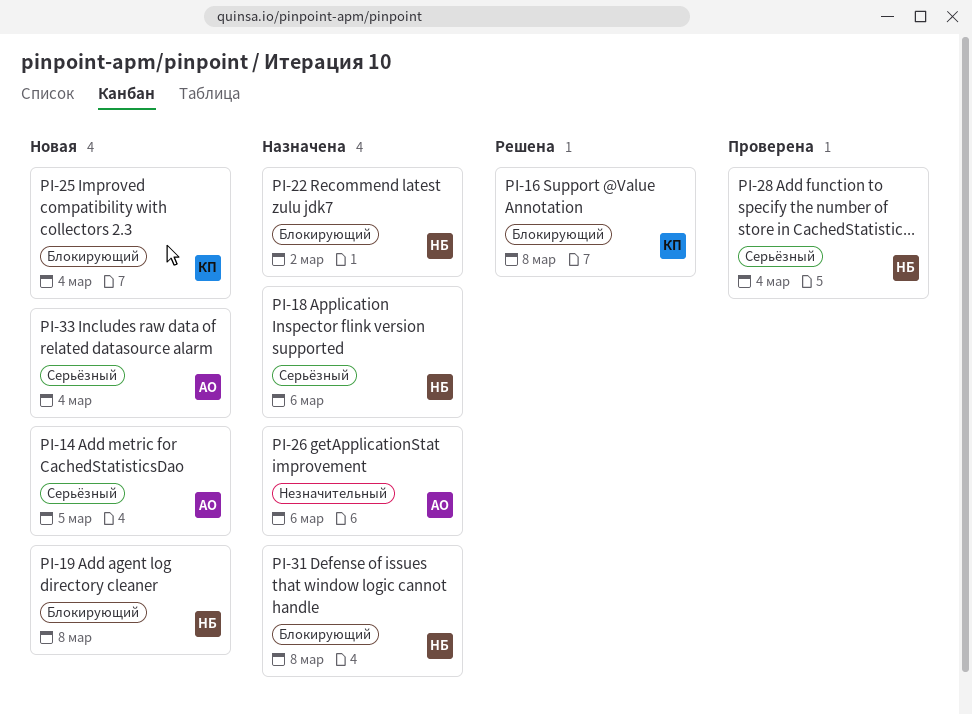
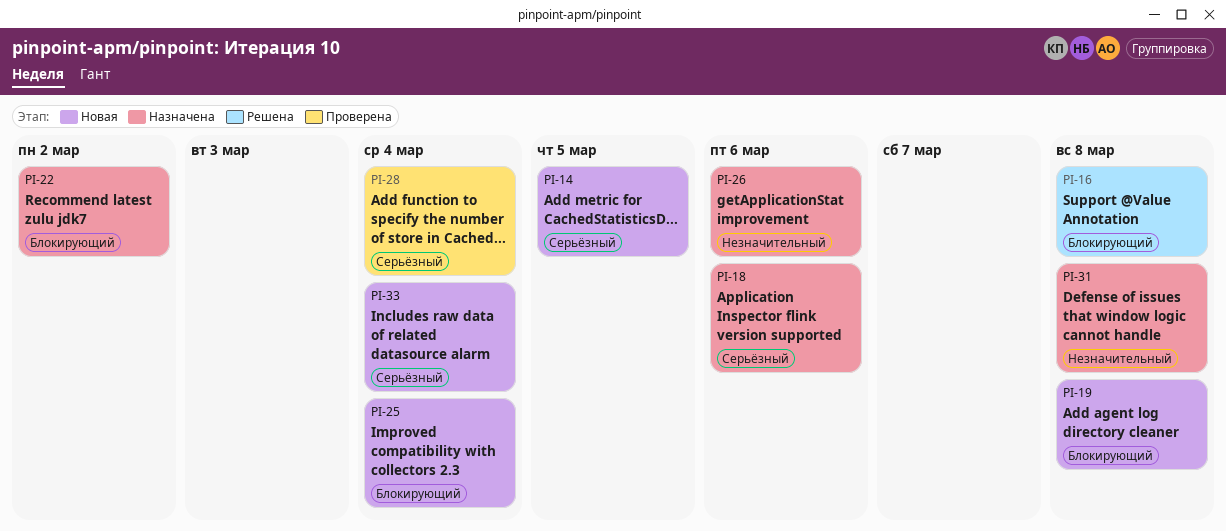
PI-31, priority: Блокирующий -> Незначительный

